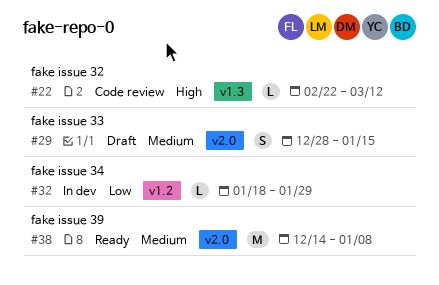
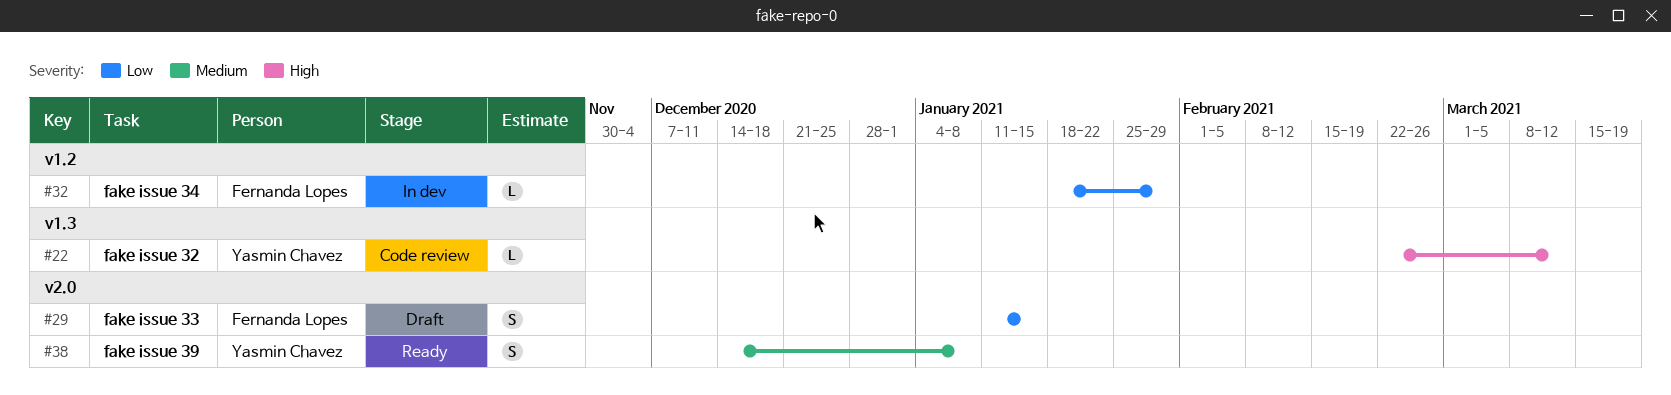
#29, priority: Medium -> Low
#29, start: Dec 28 -> Jan 11
#38, estimate: M -> S

